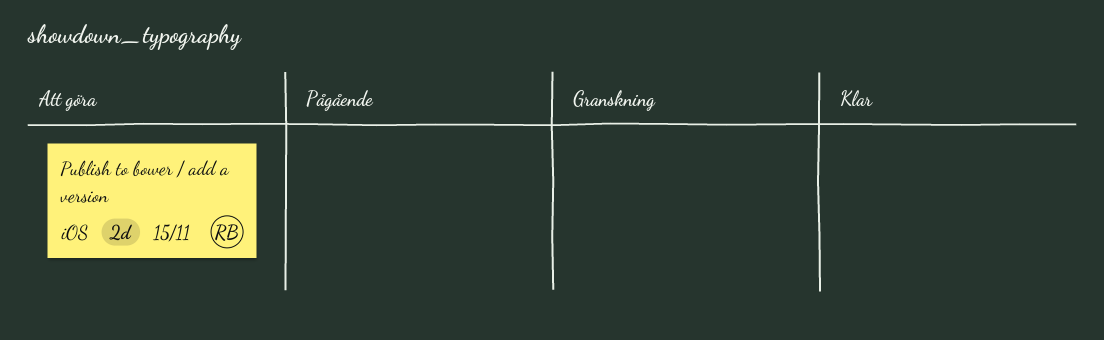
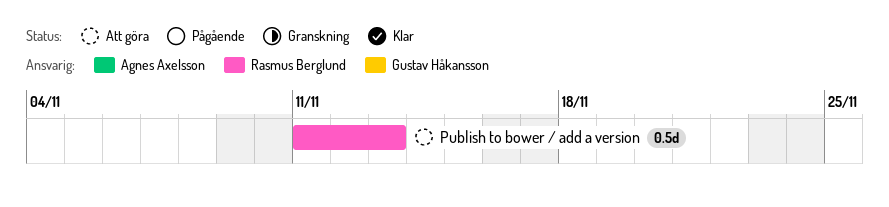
Publish to bower / add a version, estimate: 2d -> 0.5d
Publish to bower / add a version, due: Nov 15 -> Nov 13

